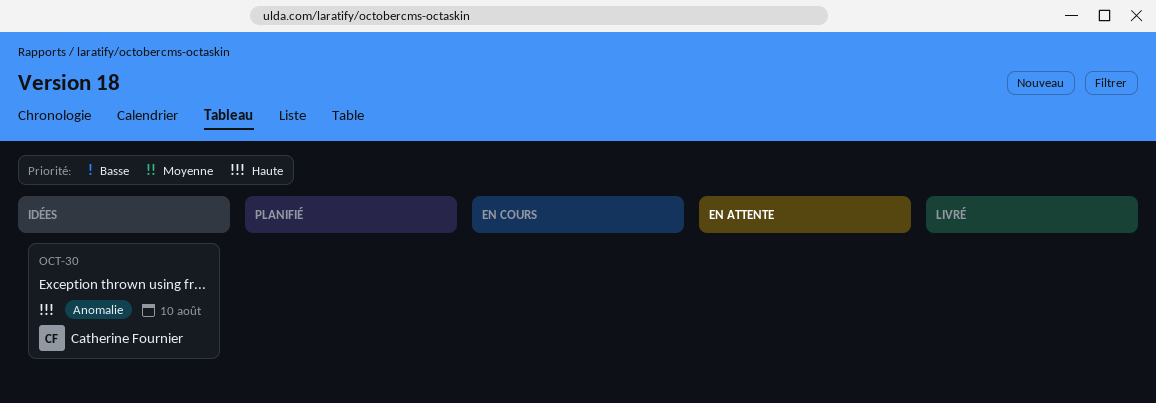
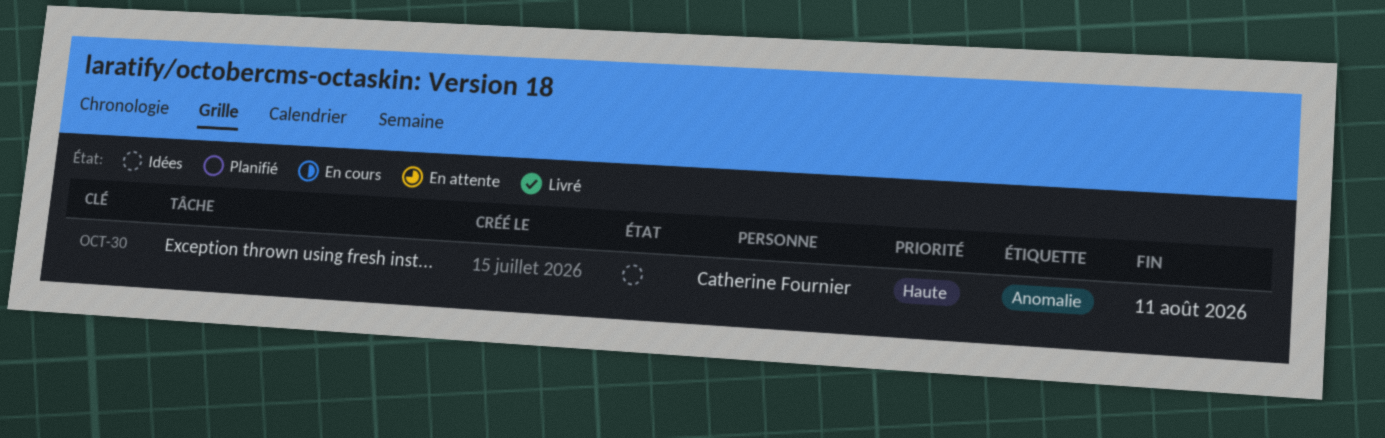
OCT-30, due: Aug 10 -> Aug 11

